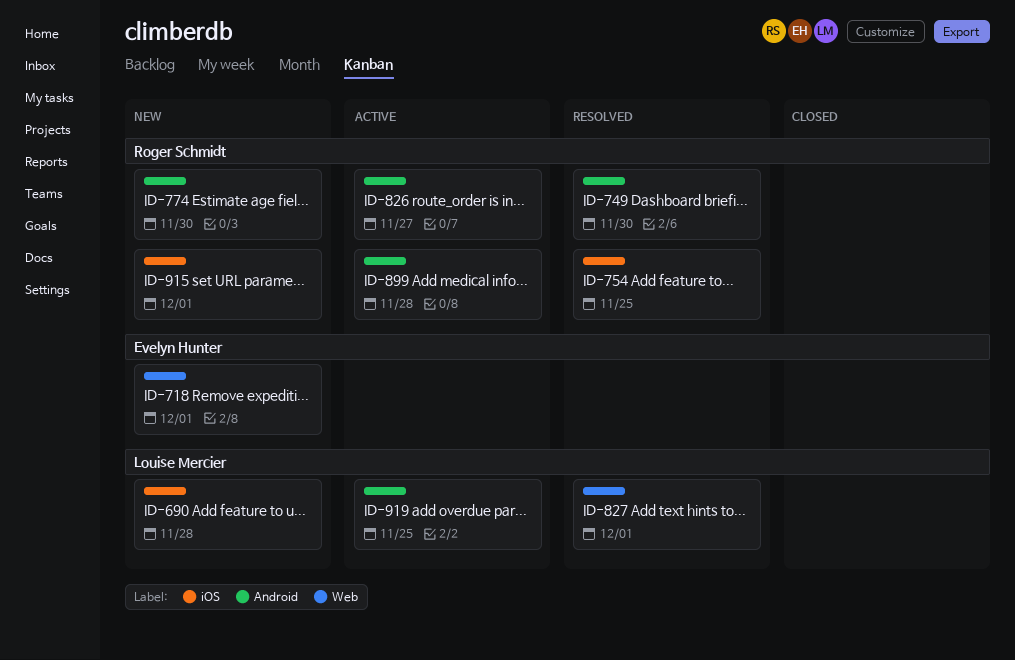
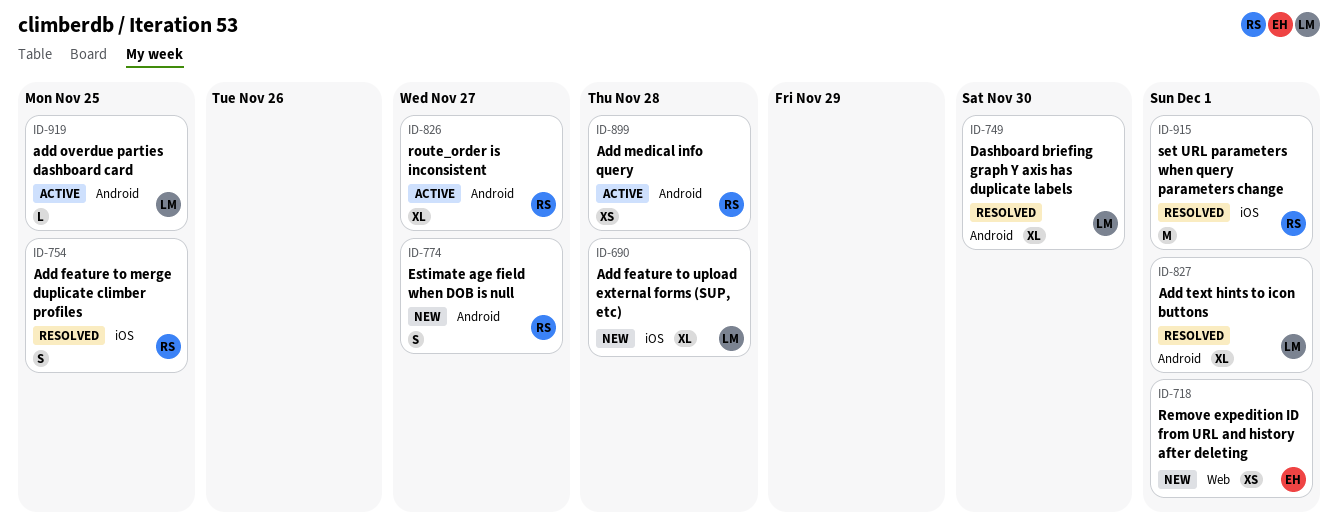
ID-749, owner: Roger Schmidt -> Louise Mercier
ID-774, due: Nov 30 -> Nov 27
ID-827, label: Web -> Android
ID-915, status: New -> Resolved

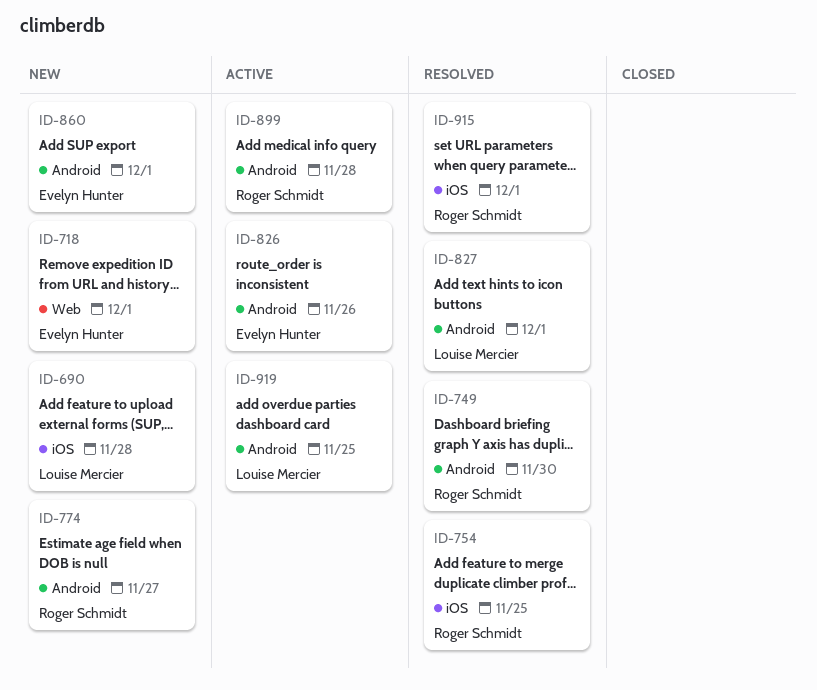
ID-749, owner: Louise Mercier -> Roger Schmidt
ID-826, owner: Roger Schmidt -> Evelyn Hunter
ID-826, due: Nov 27 -> Nov 26
ID-860: none -> present

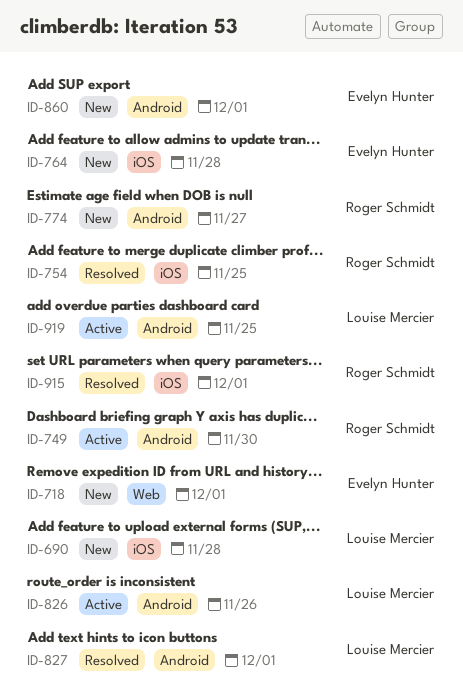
ID-749, status: Resolved -> Active
ID-764: none -> present
ID-826, owner: Evelyn Hunter -> Louise Mercier
ID-899: present -> none

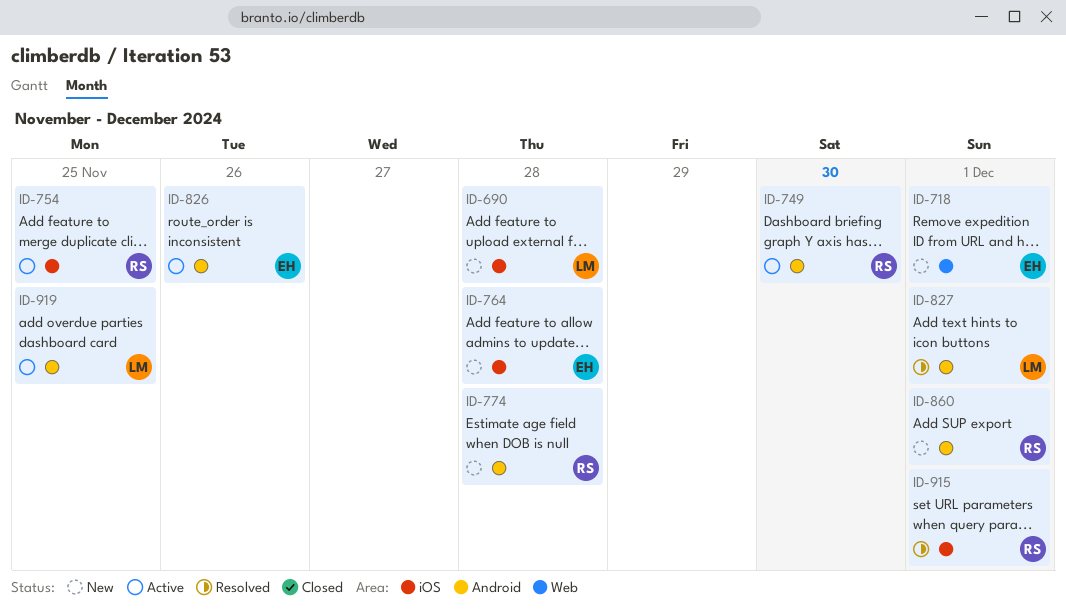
ID-754, status: Resolved -> Active
ID-774, due: Nov 27 -> Nov 28
ID-826, owner: Louise Mercier -> Evelyn Hunter
ID-860, owner: Evelyn Hunter -> Roger Schmidt

